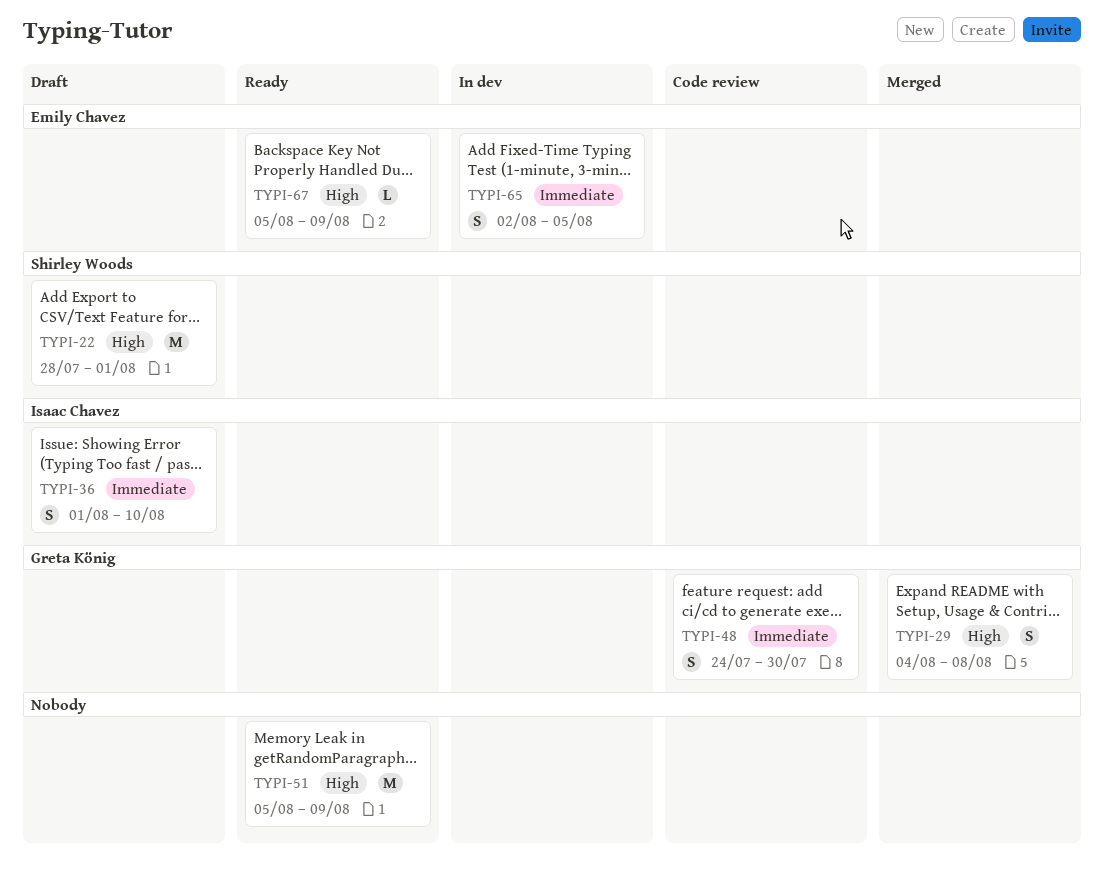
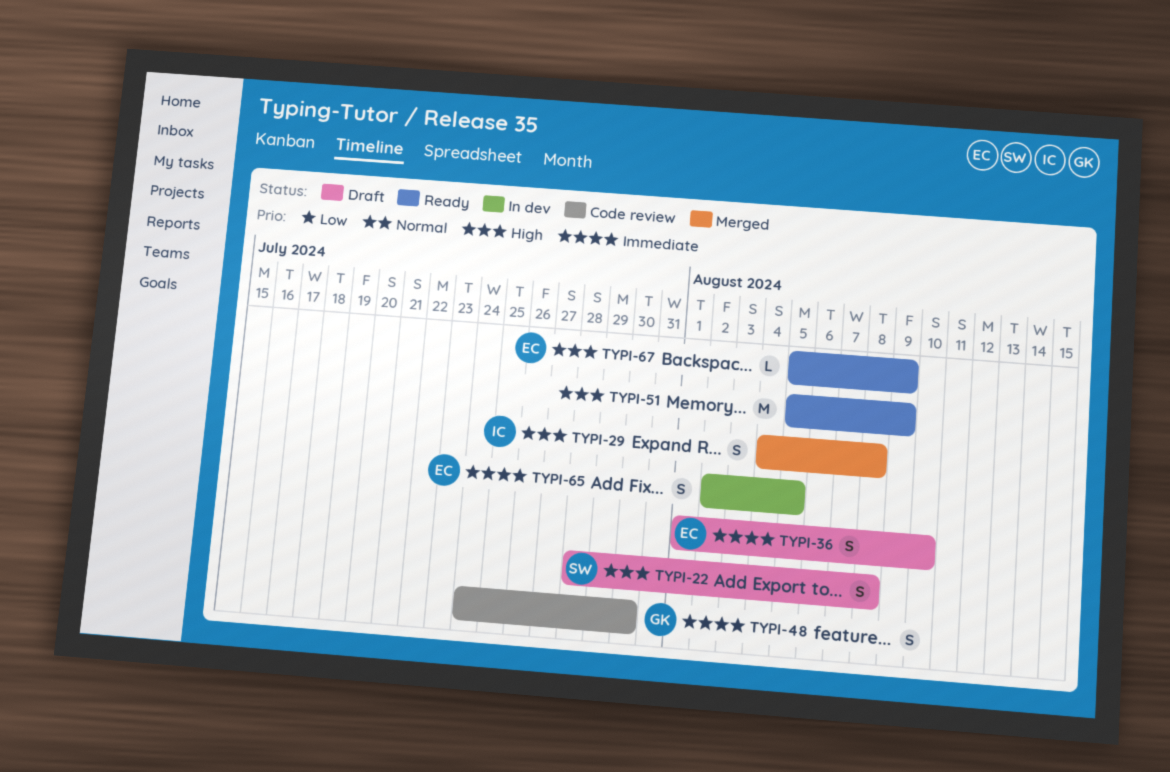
TYPI-22, estimate: M -> S
TYPI-22, due: Aug 1 -> Aug 8
TYPI-29, owner: Greta König -> Isaac Chavez
TYPI-36, owner: Isaac Chavez -> Emily Chavez

